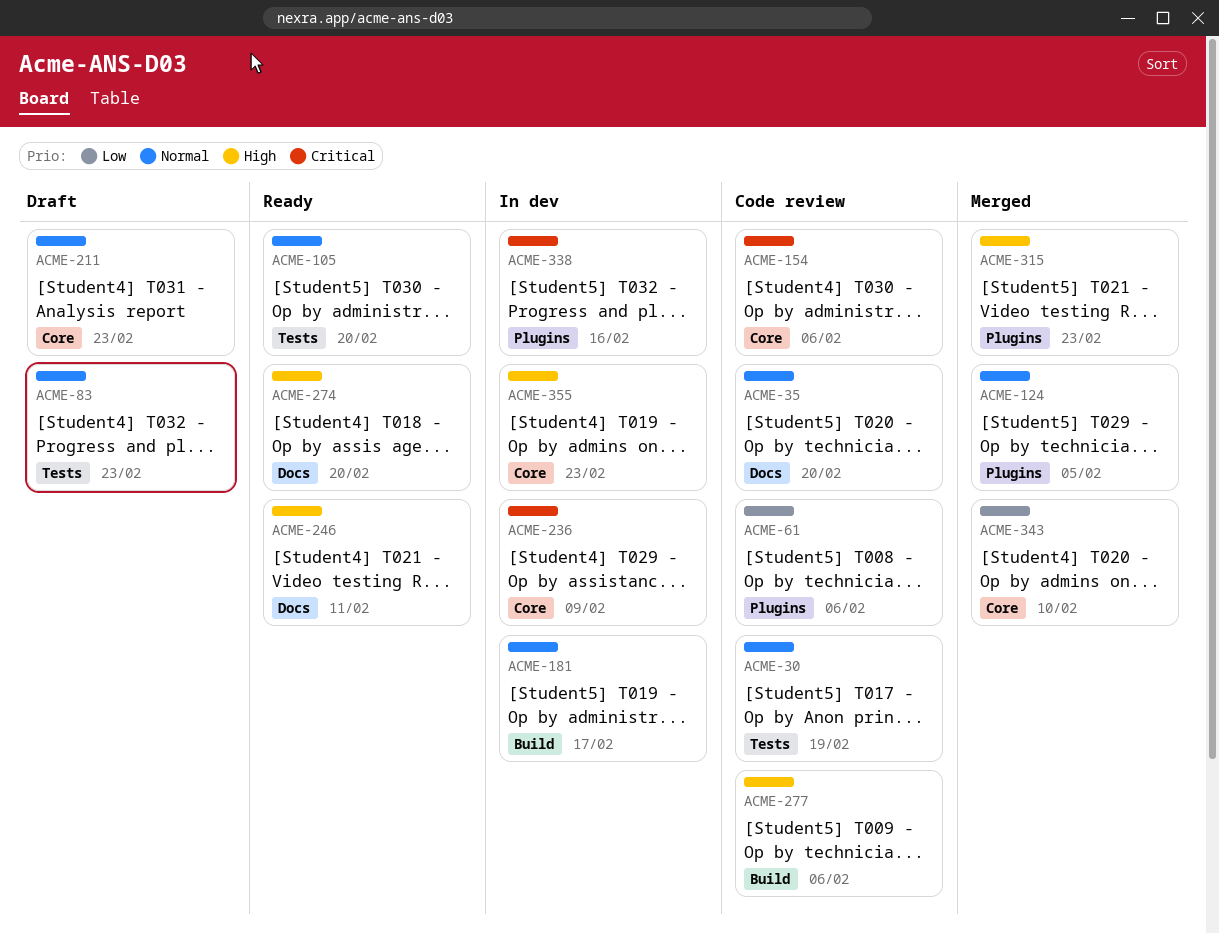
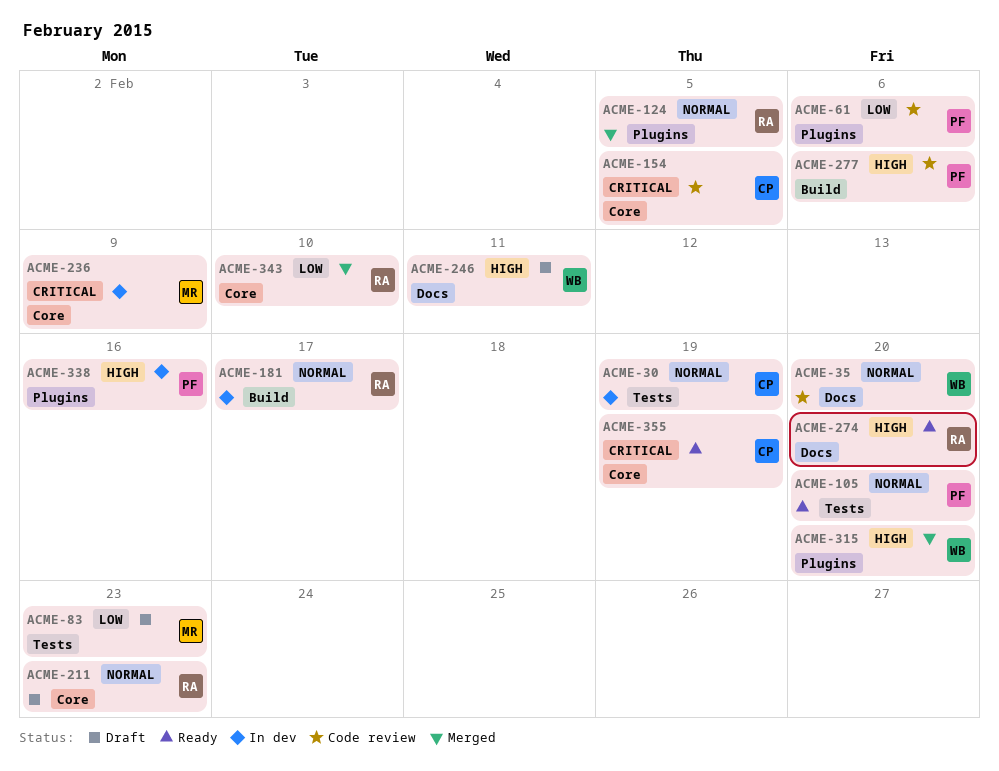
ACME-30, status: Code review -> In dev
ACME-83, priority: Normal -> Low
ACME-154, due: Feb 6 -> Feb 5
ACME-246, status: Ready -> Draft
ACME-315, due: Feb 23 -> Feb 20
ACME-338, priority: Critical -> High
ACME-355, status: In dev -> Ready
ACME-355, priority: High -> Critical
ACME-355, due: Feb 23 -> Feb 19

